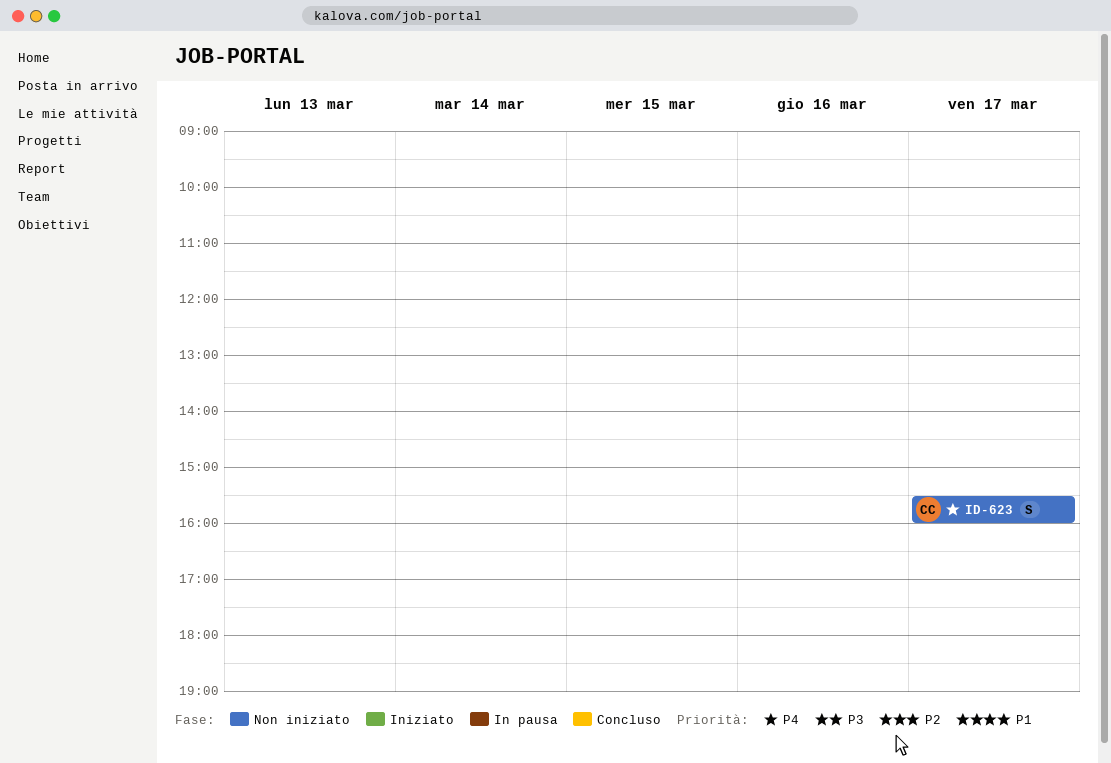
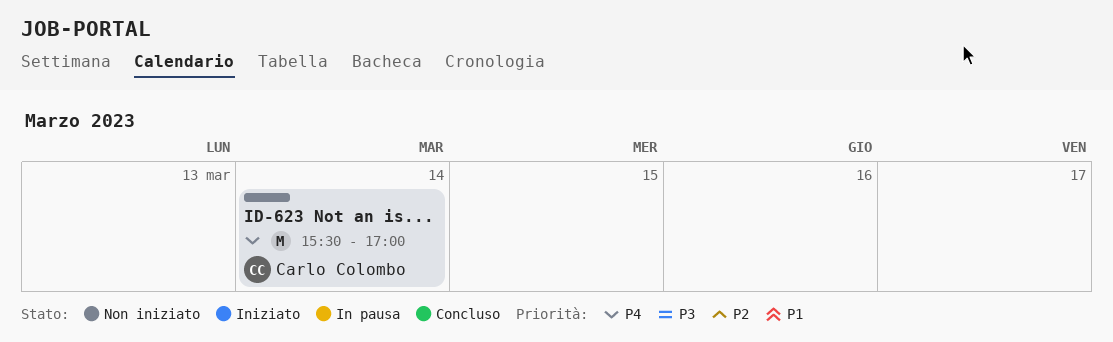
ID-623, estimate: S -> M
ID-623, day: Mar 17 -> Mar 14
ID-623, ends: 16:00 -> 17:00

